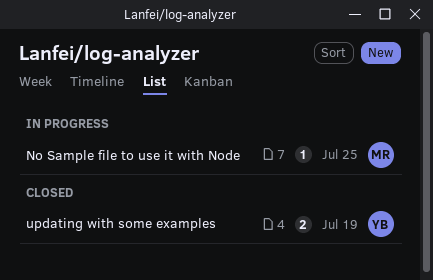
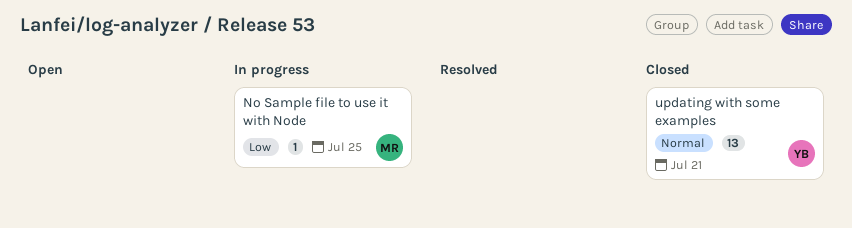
updating with some examples, estimate: 2 -> 13
updating with some examples, due: Jul 19 -> Jul 21

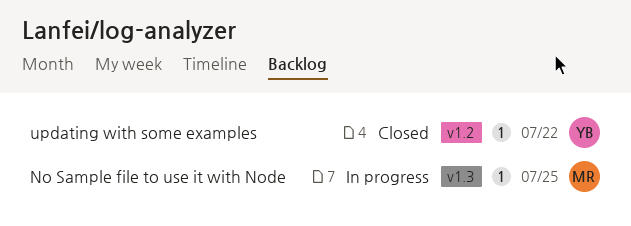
updating with some examples, estimate: 13 -> 1
updating with some examples, due: Jul 21 -> Jul 22

